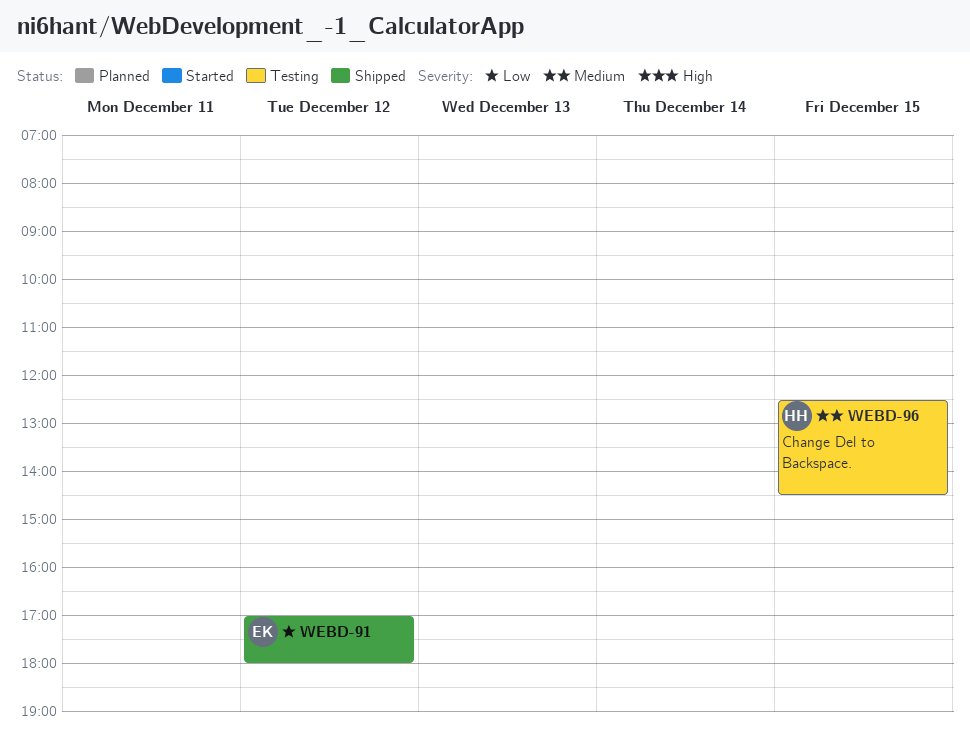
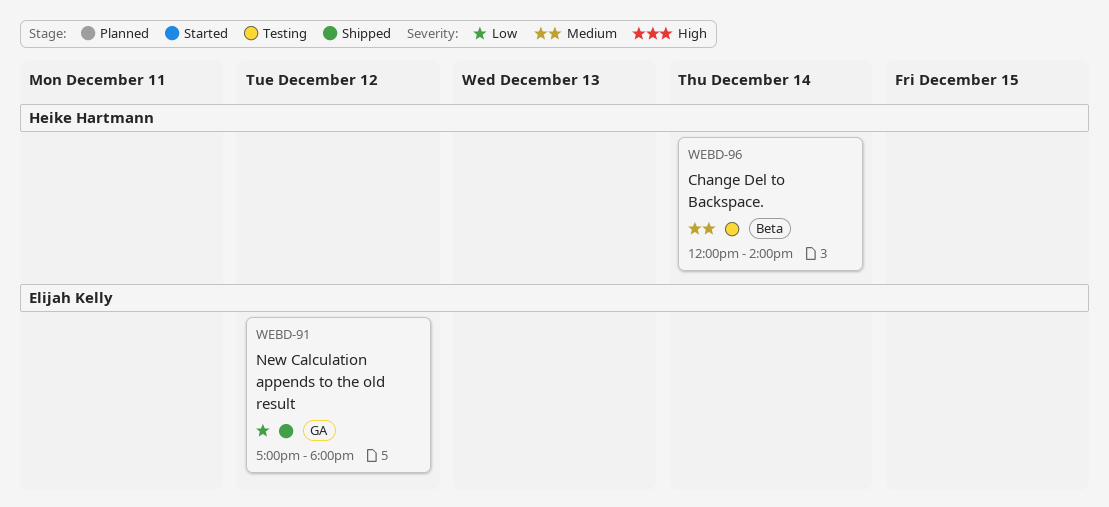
WEBD-96, day: Dec 15 -> Dec 14
WEBD-96, begins: 12:30 -> 12:00
WEBD-96, ends: 14:30 -> 14:00

